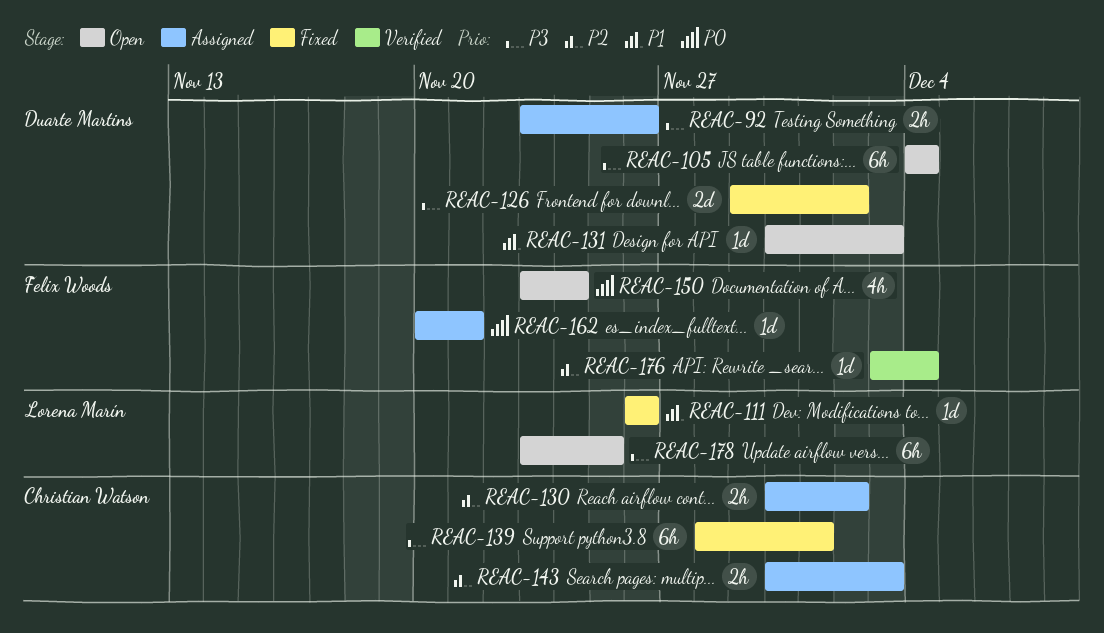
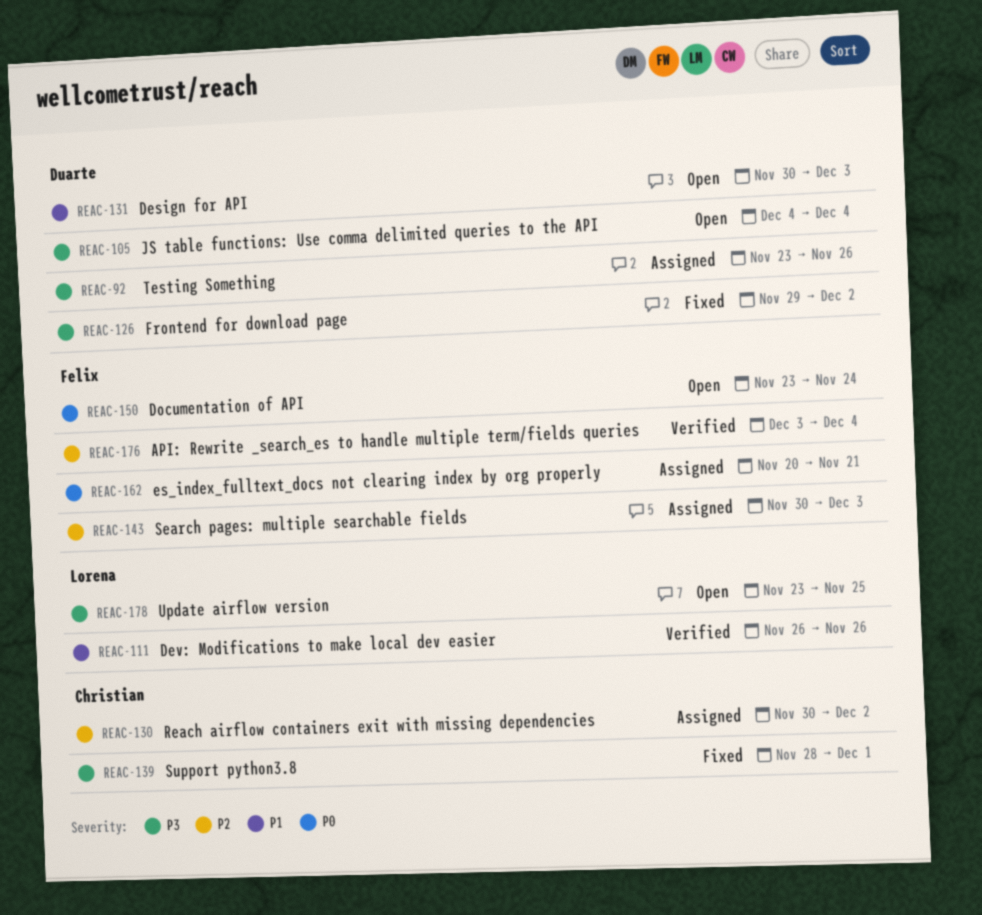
REAC-111, status: Fixed -> Verified
REAC-143, owner: Christian Watson -> Felix Woods

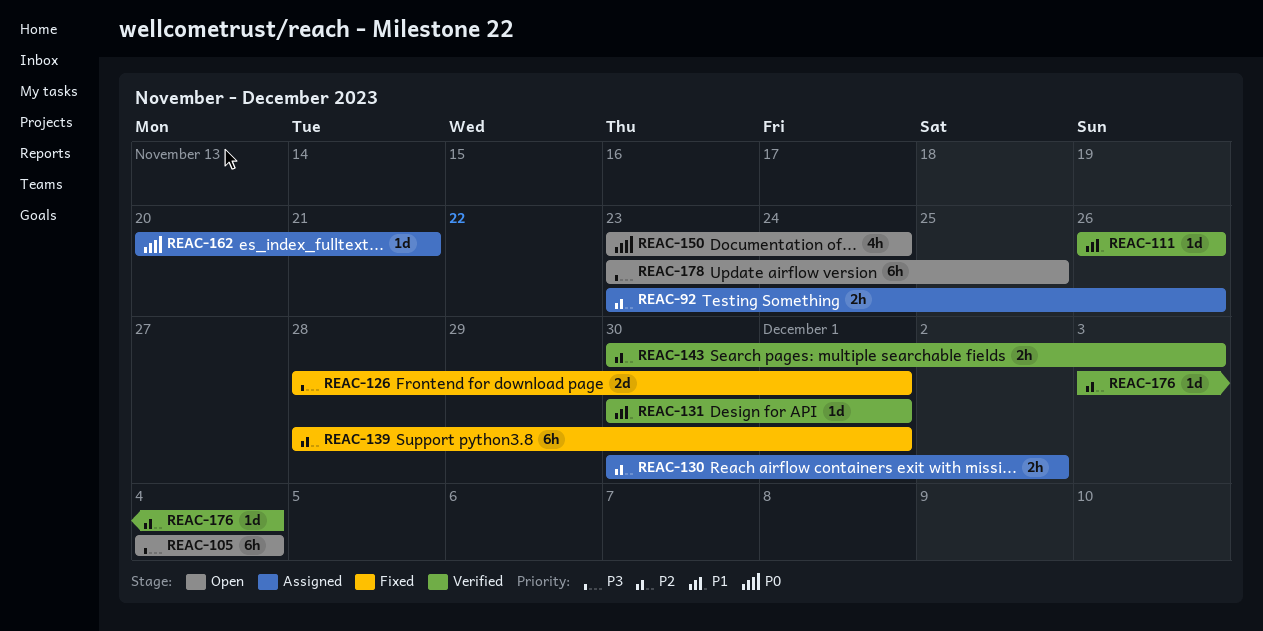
REAC-92, priority: P3 -> P2
REAC-126, start: Nov 29 -> Nov 28
REAC-126, due: Dec 2 -> Dec 1
REAC-131, status: Open -> Verified
REAC-131, due: Dec 3 -> Dec 1
REAC-139, priority: P3 -> P2
REAC-143, status: Assigned -> Verified

